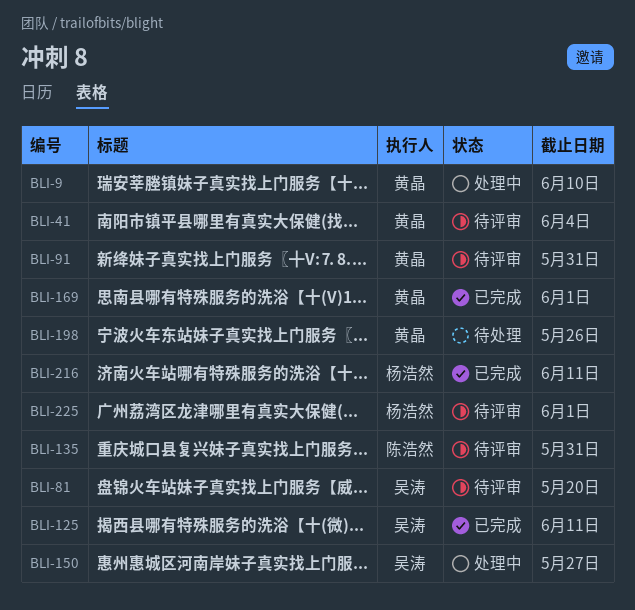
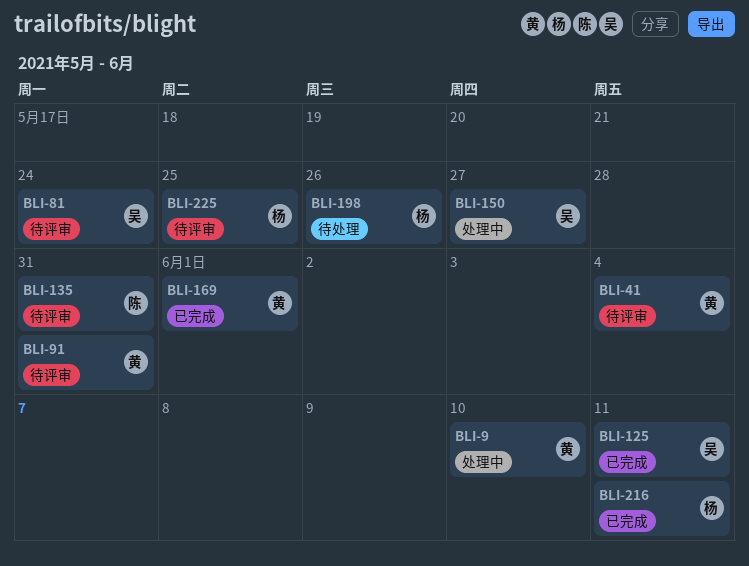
BLI-81, due: May 20 -> May 24
BLI-198, owner: 黄晶 -> 杨浩然
BLI-225, due: Jun 1 -> May 25

